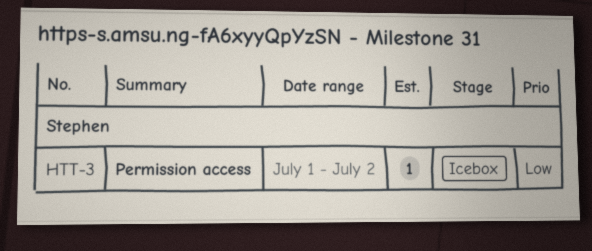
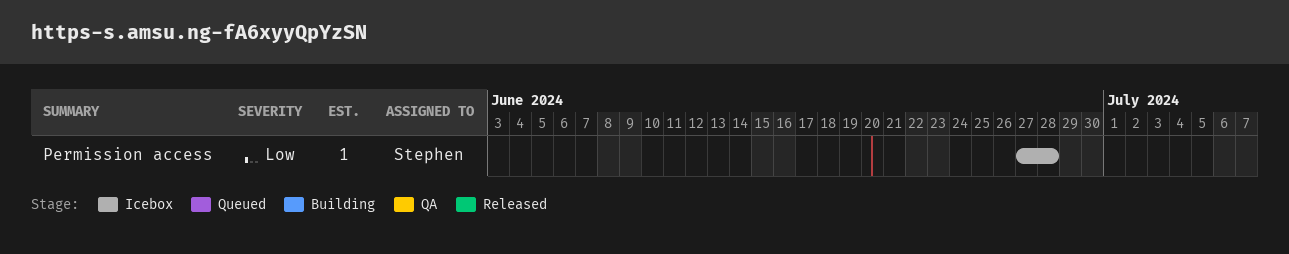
Permission access, start: Jul 1 -> Jun 27
Permission access, due: Jul 2 -> Jun 28

